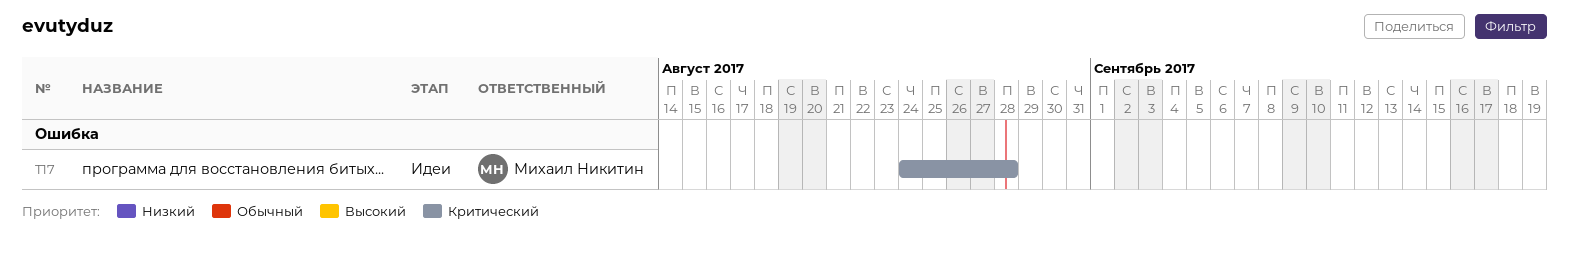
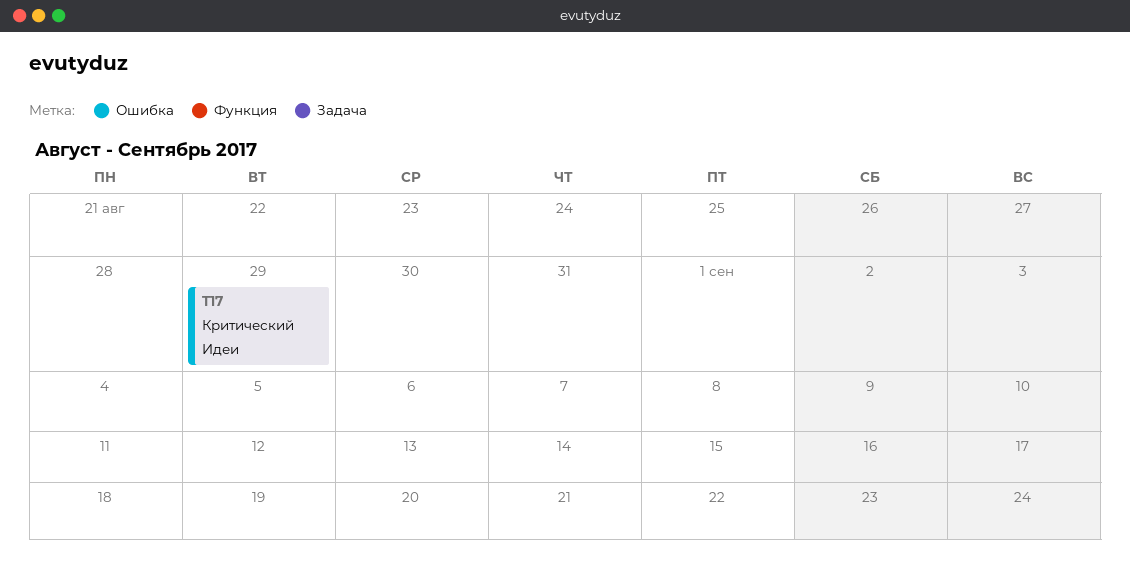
T17, due: Aug 28 -> Aug 29

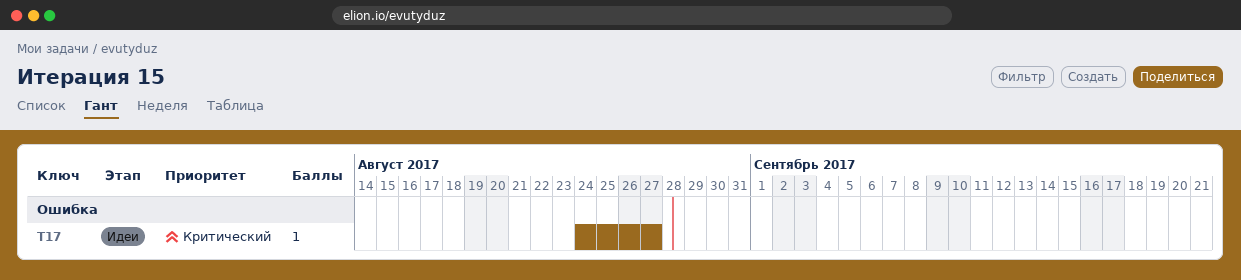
T17, due: Aug 29 -> Aug 27

